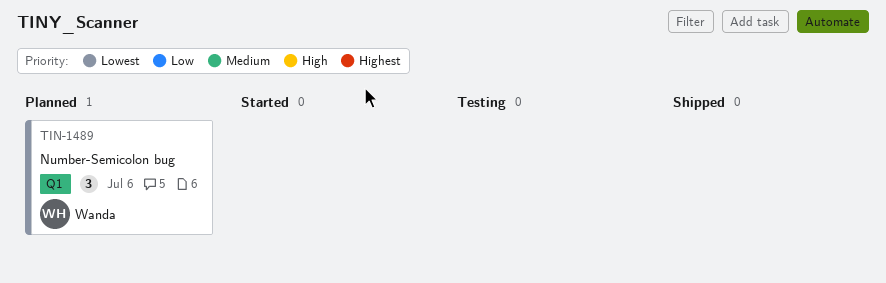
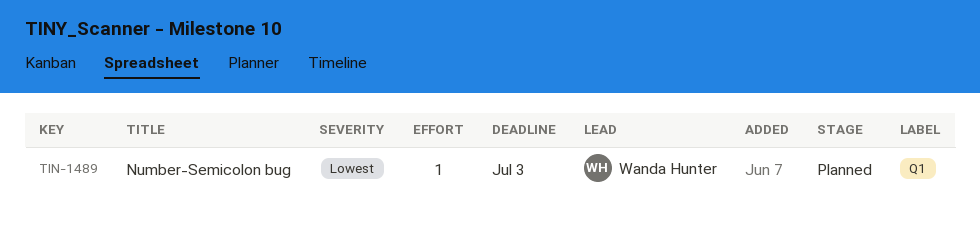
TIN-1489, estimate: 3 -> 1
TIN-1489, due: Jul 6 -> Jul 3

